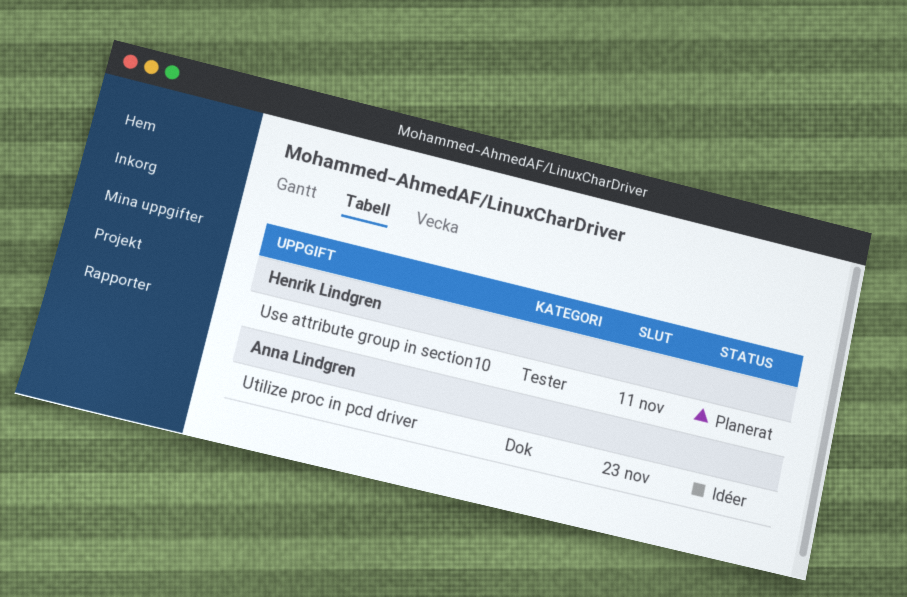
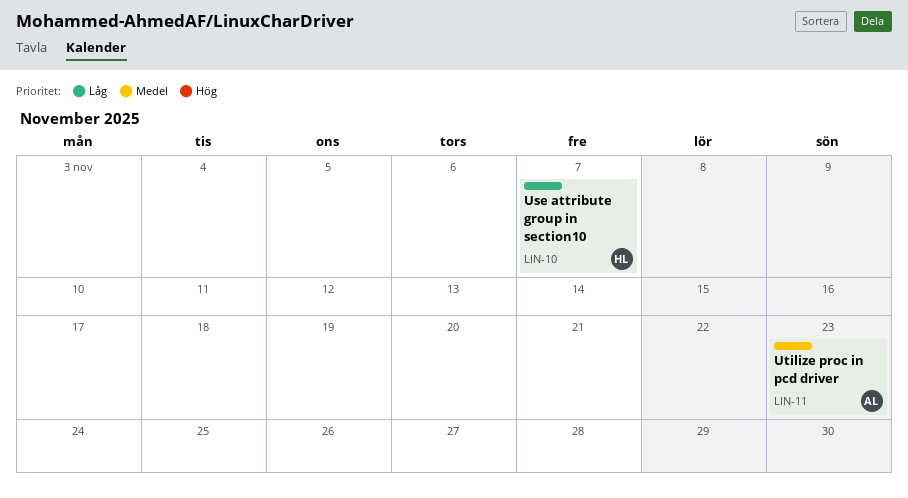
Use attribute group in section10, due: Nov 11 -> Nov 7

